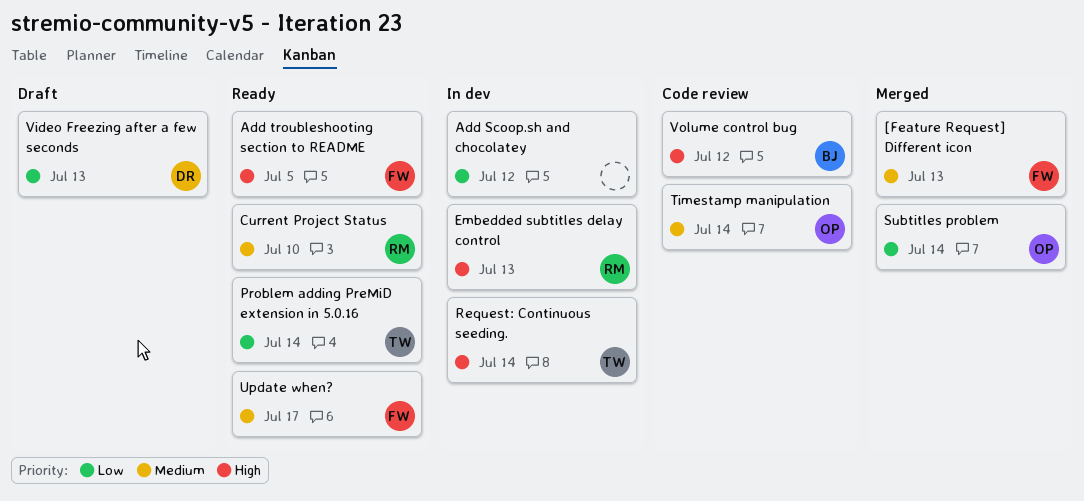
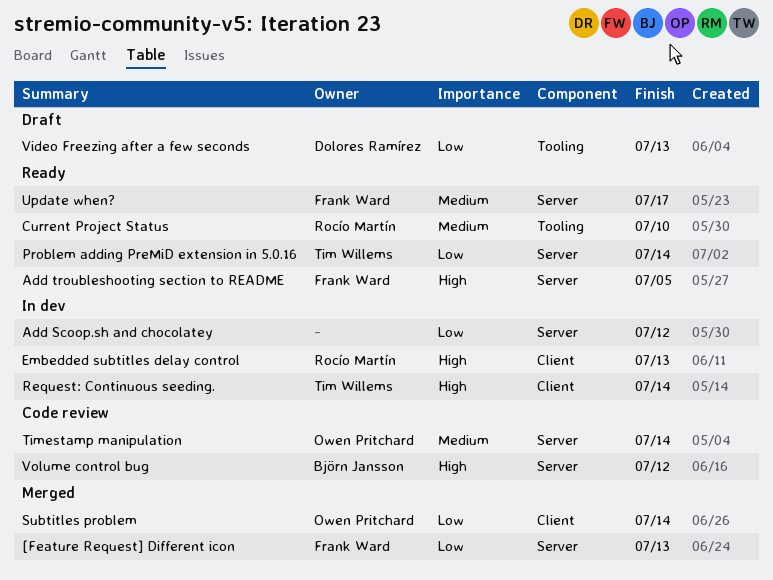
[Feature Request] Different icon, priority: Medium -> Low

